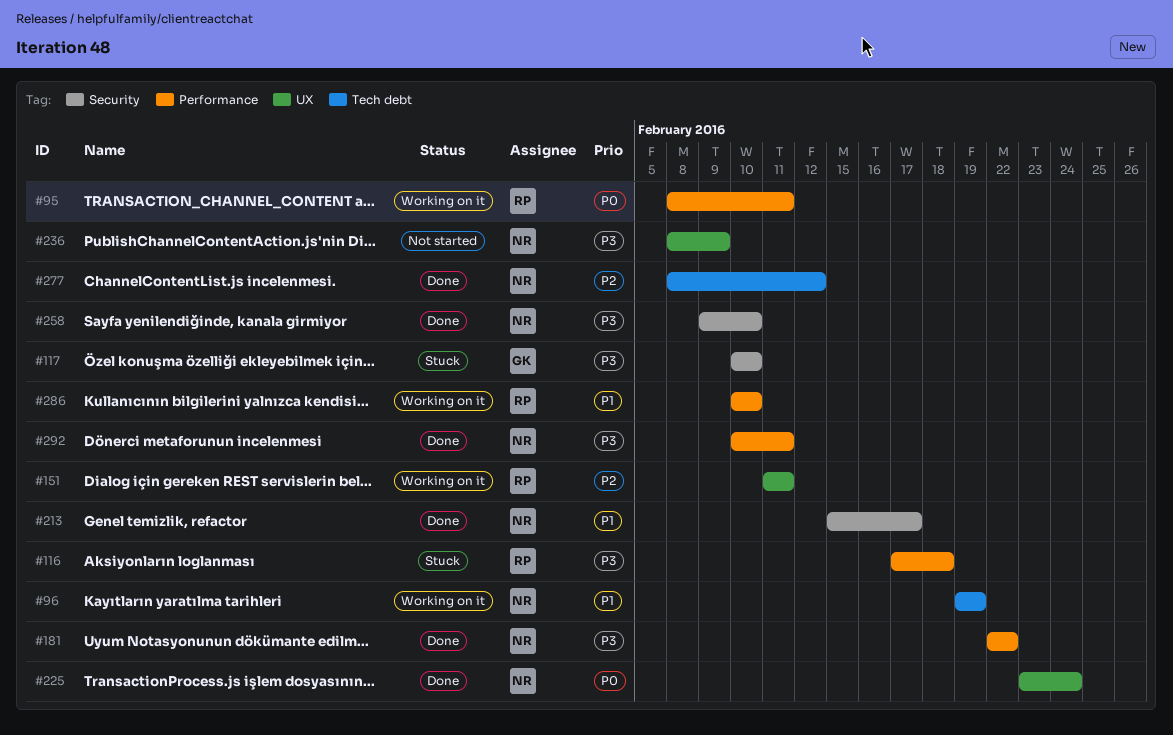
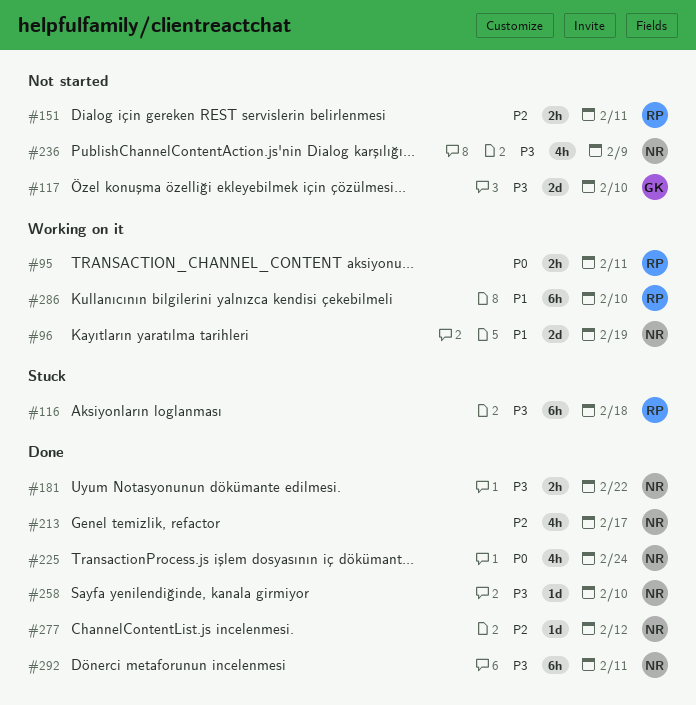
#117, status: Stuck -> Not started
#151, status: Working on it -> Not started
#213, priority: P1 -> P2

